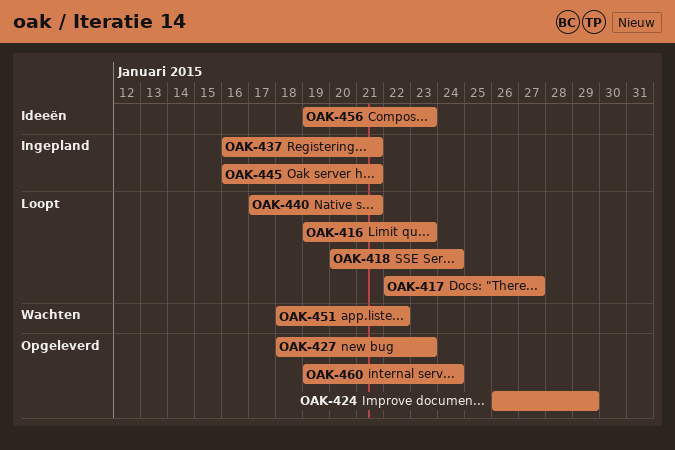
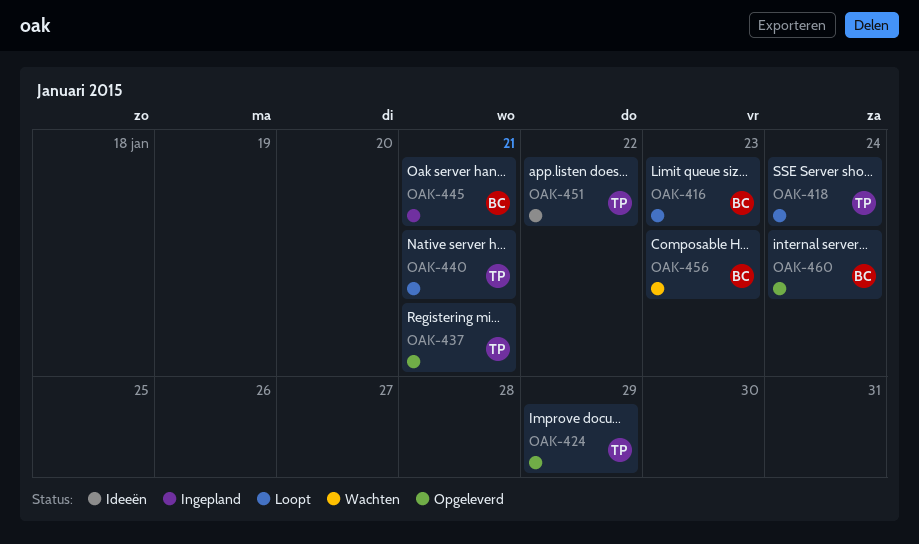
OAK-417: present -> none
OAK-427: present -> none
OAK-437, status: Ingepland -> Opgeleverd
OAK-451, status: Wachten -> Ideeën
OAK-456, status: Ideeën -> Wachten

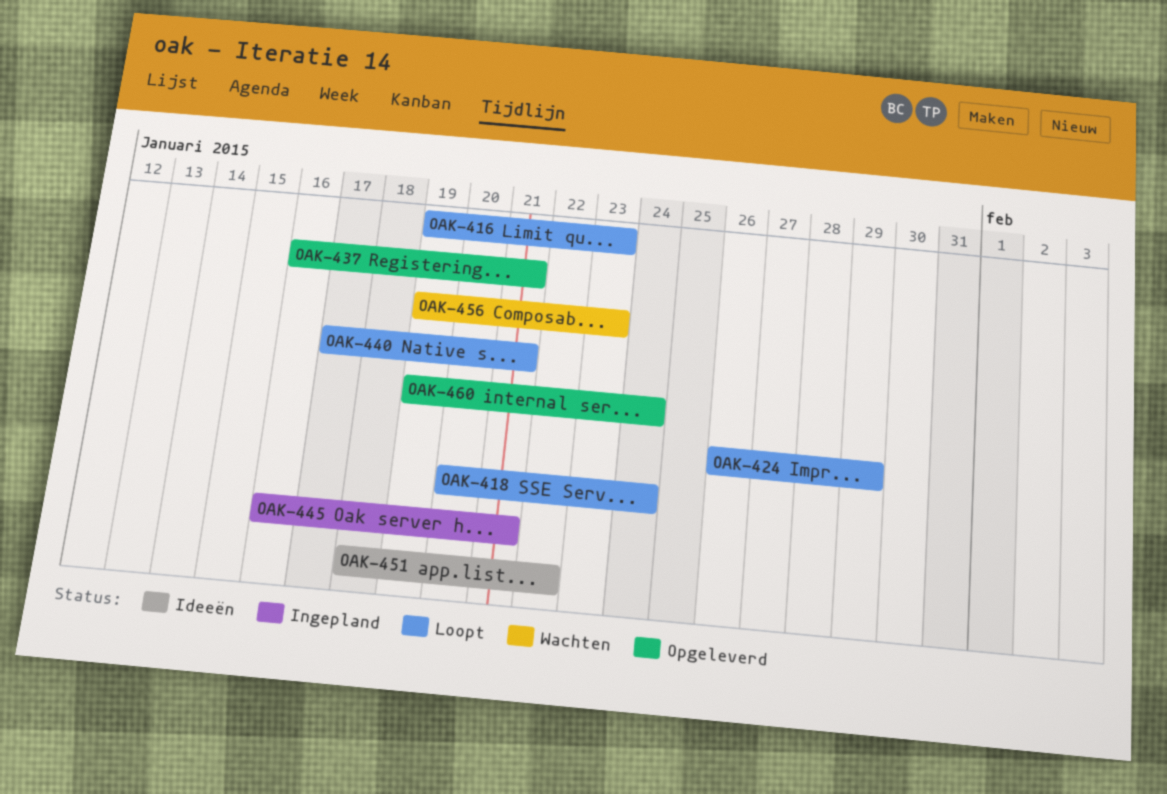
OAK-424, status: Opgeleverd -> Loopt

